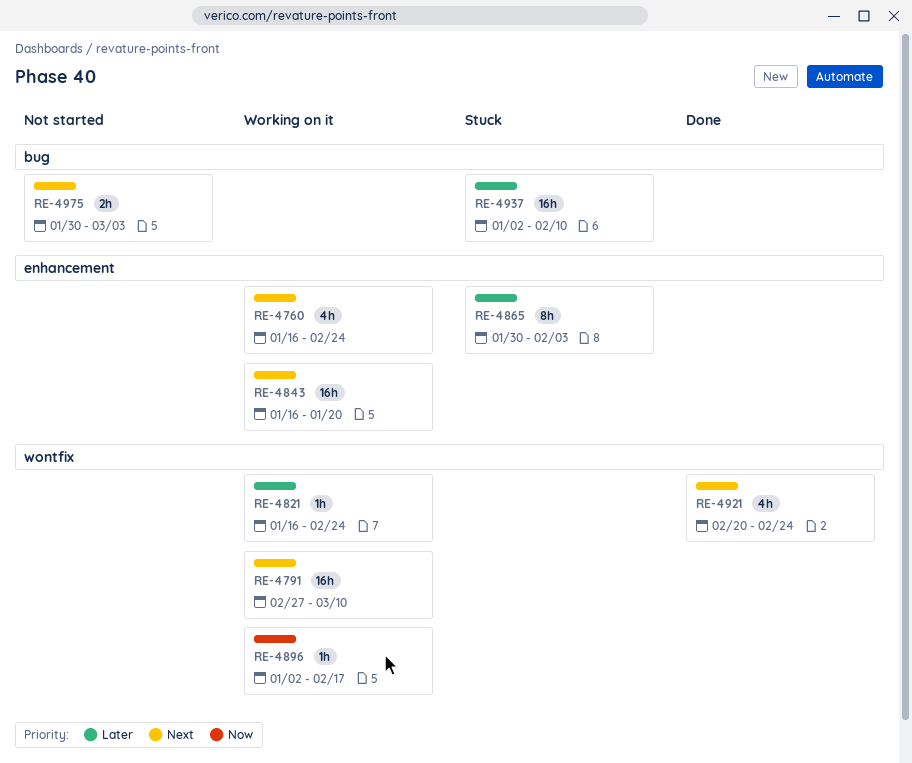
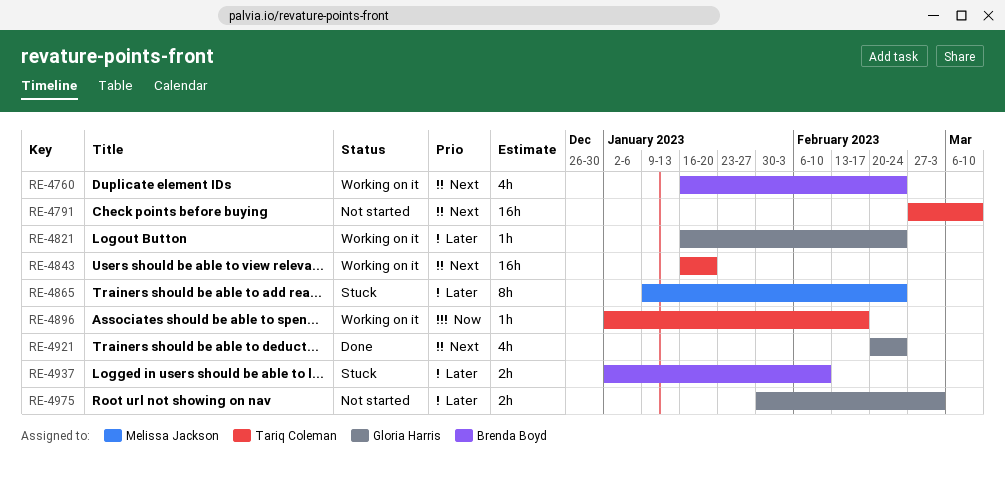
RE-4791, status: Working on it -> Not started
RE-4865, start: Jan 30 -> Jan 9
RE-4865, due: Feb 3 -> Feb 24
RE-4937, estimate: 16h -> 2h
RE-4975, priority: Next -> Later

